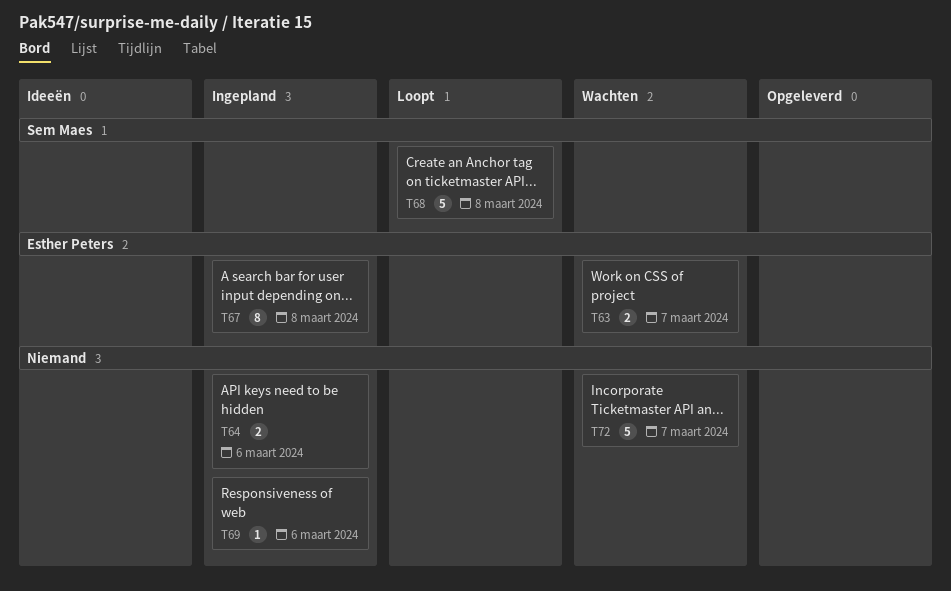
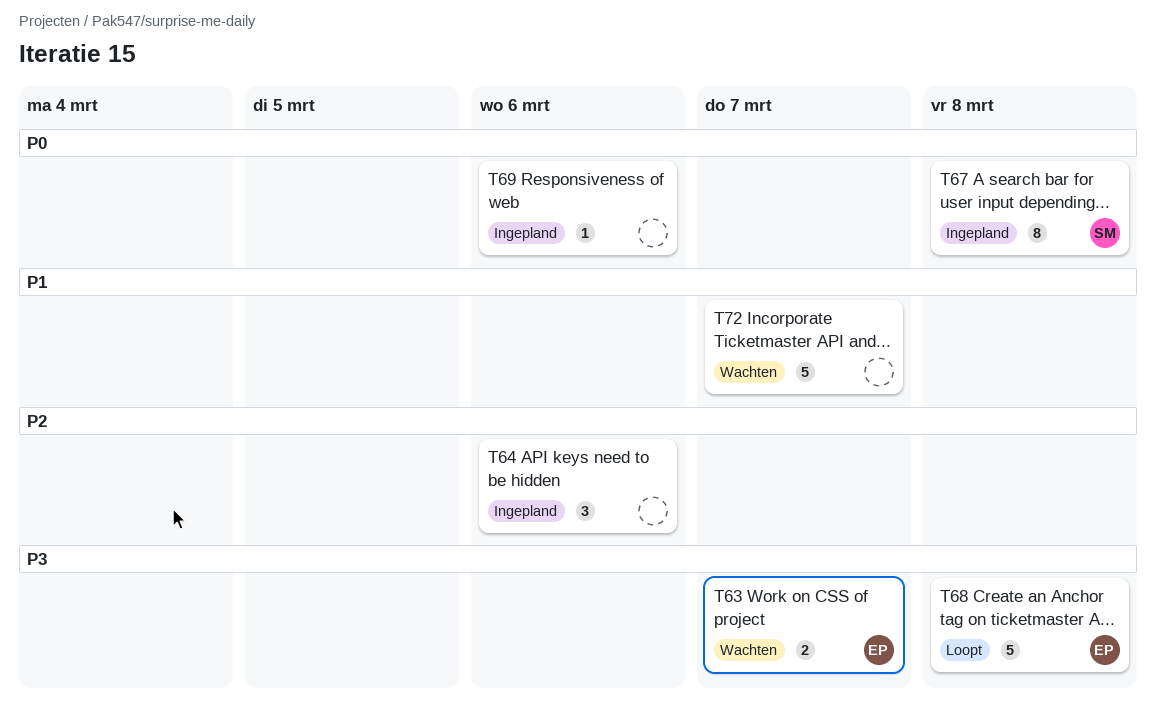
T64, estimate: 2 -> 3
T67, owner: Esther Peters -> Sem Maes
T68, owner: Sem Maes -> Esther Peters

